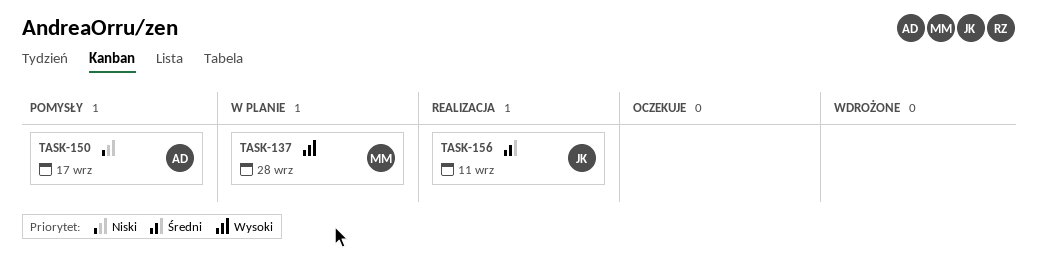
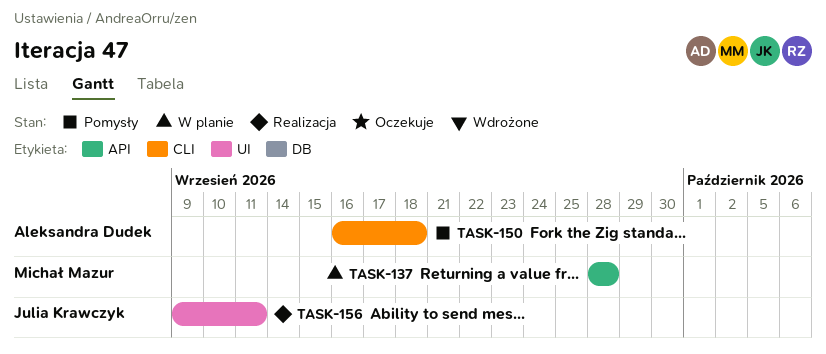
TASK-150, due: Sep 17 -> Sep 18

